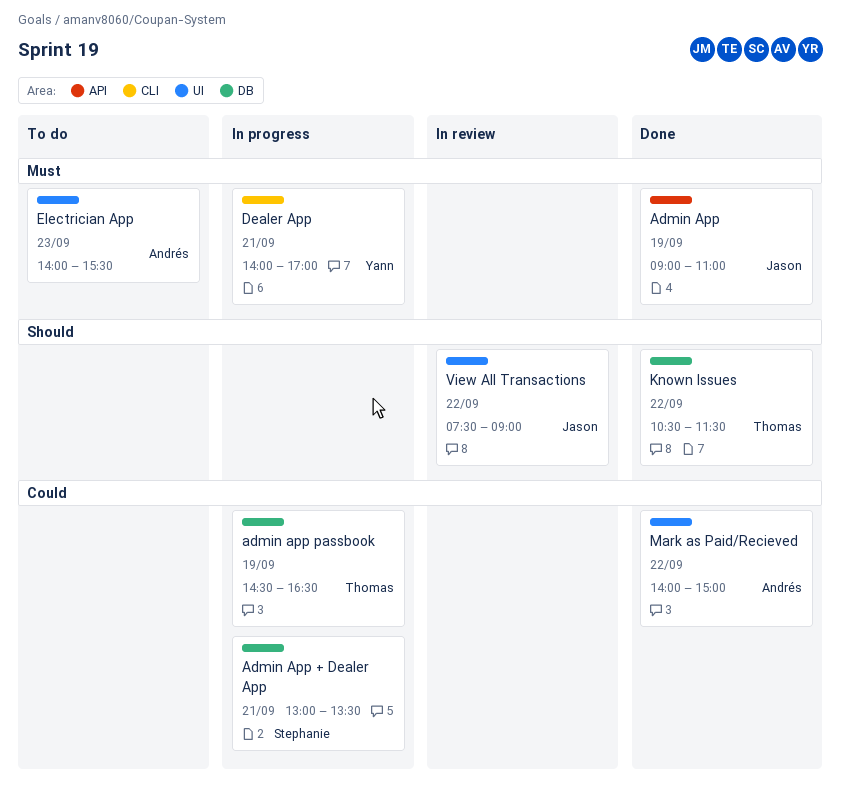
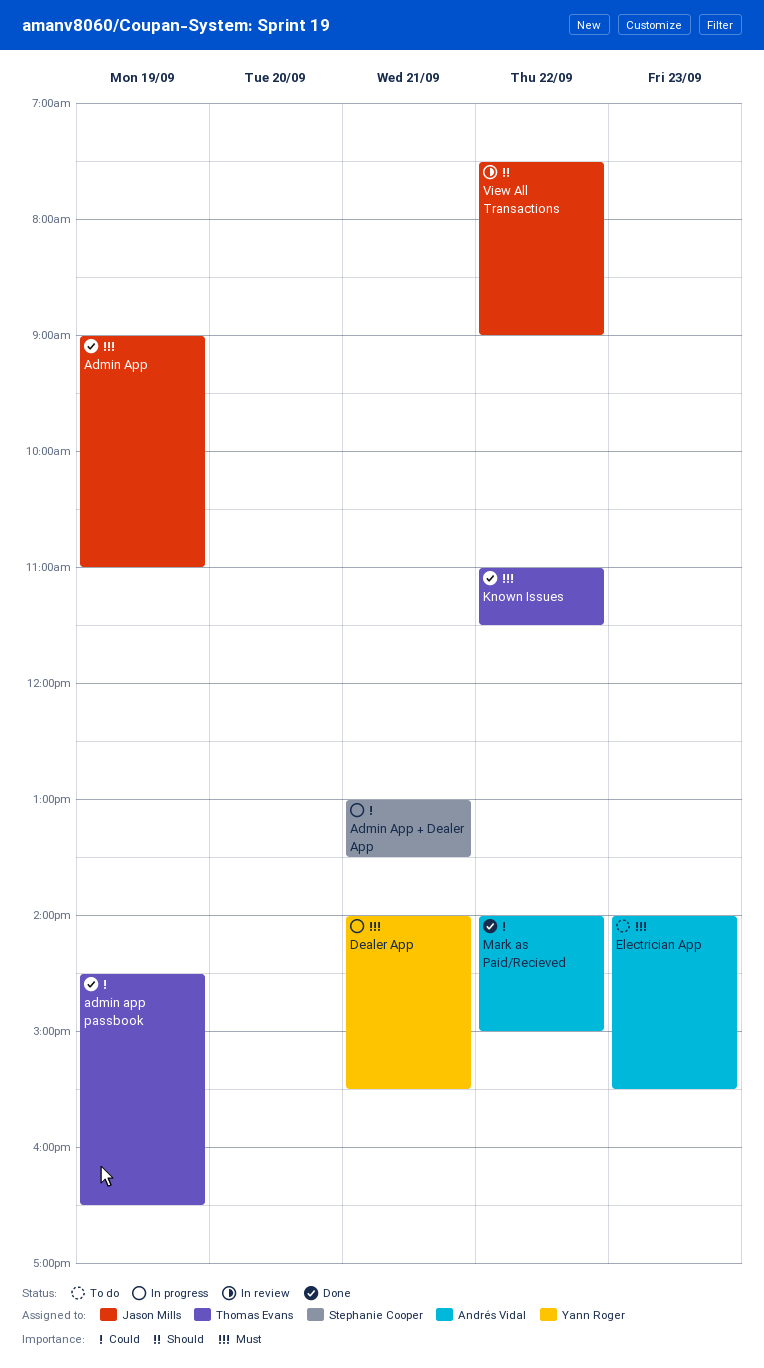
admin app passbook, status: In progress -> Done
Dealer App, ends: 17:00 -> 15:30
Known Issues, priority: Should -> Must
Known Issues, begins: 10:30 -> 11:00

